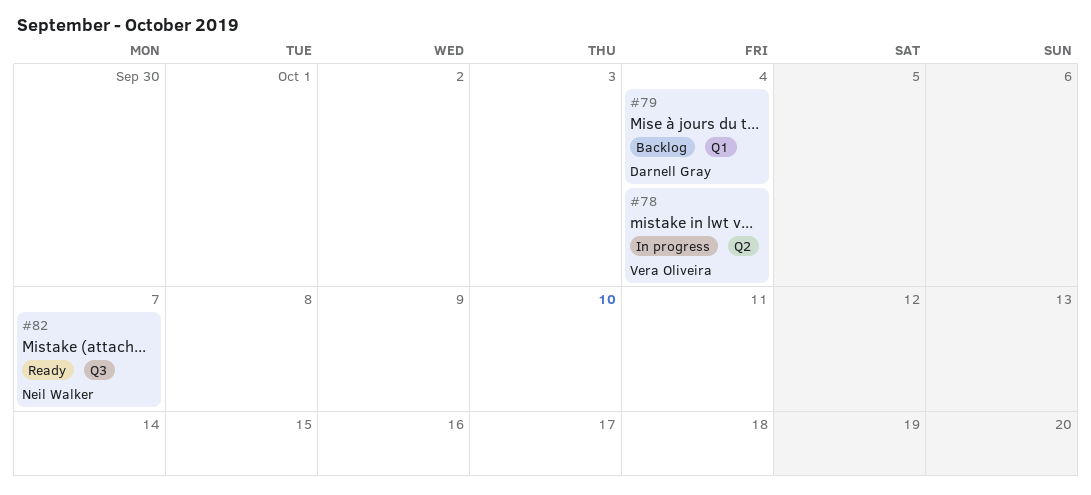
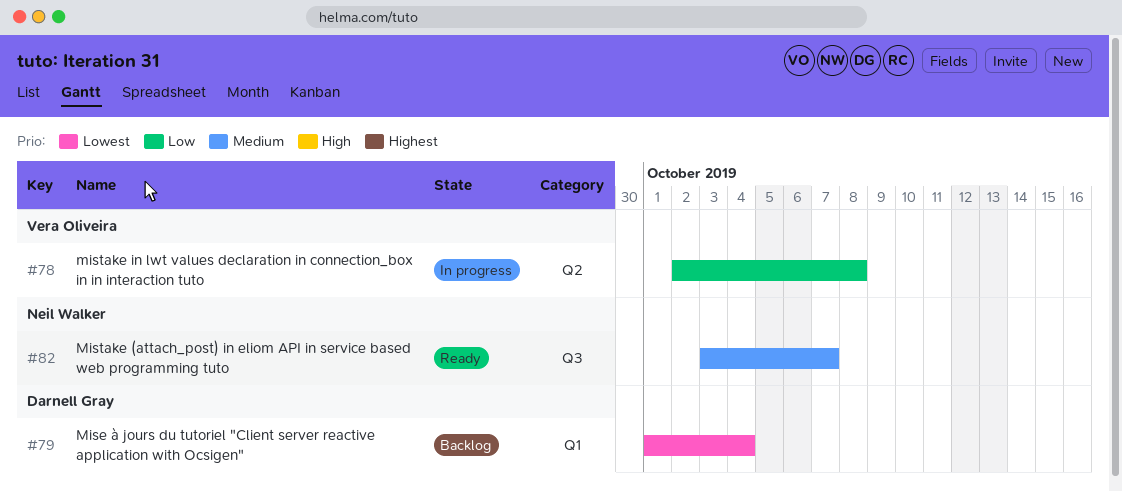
#78, due: Oct 4 -> Oct 8

